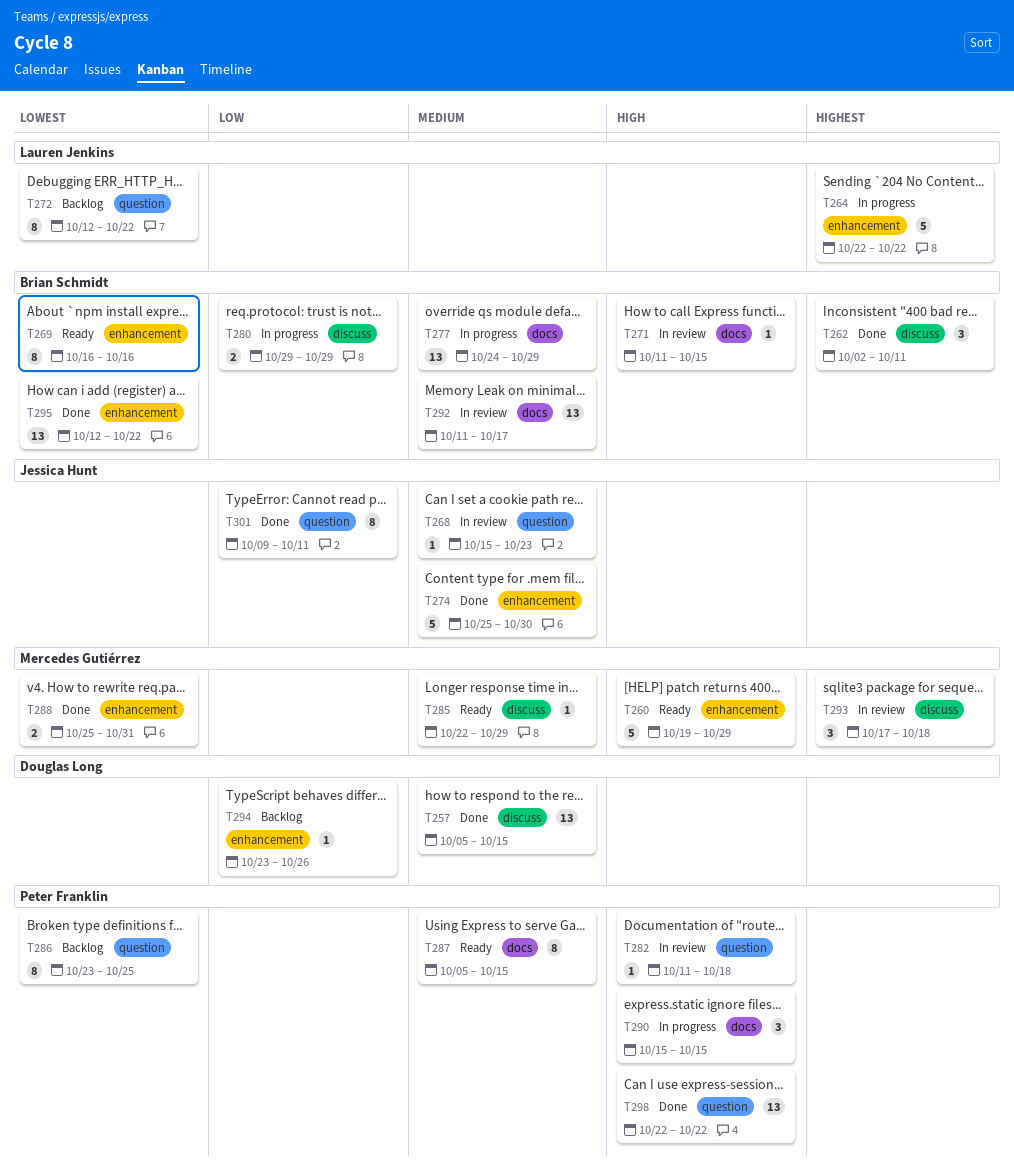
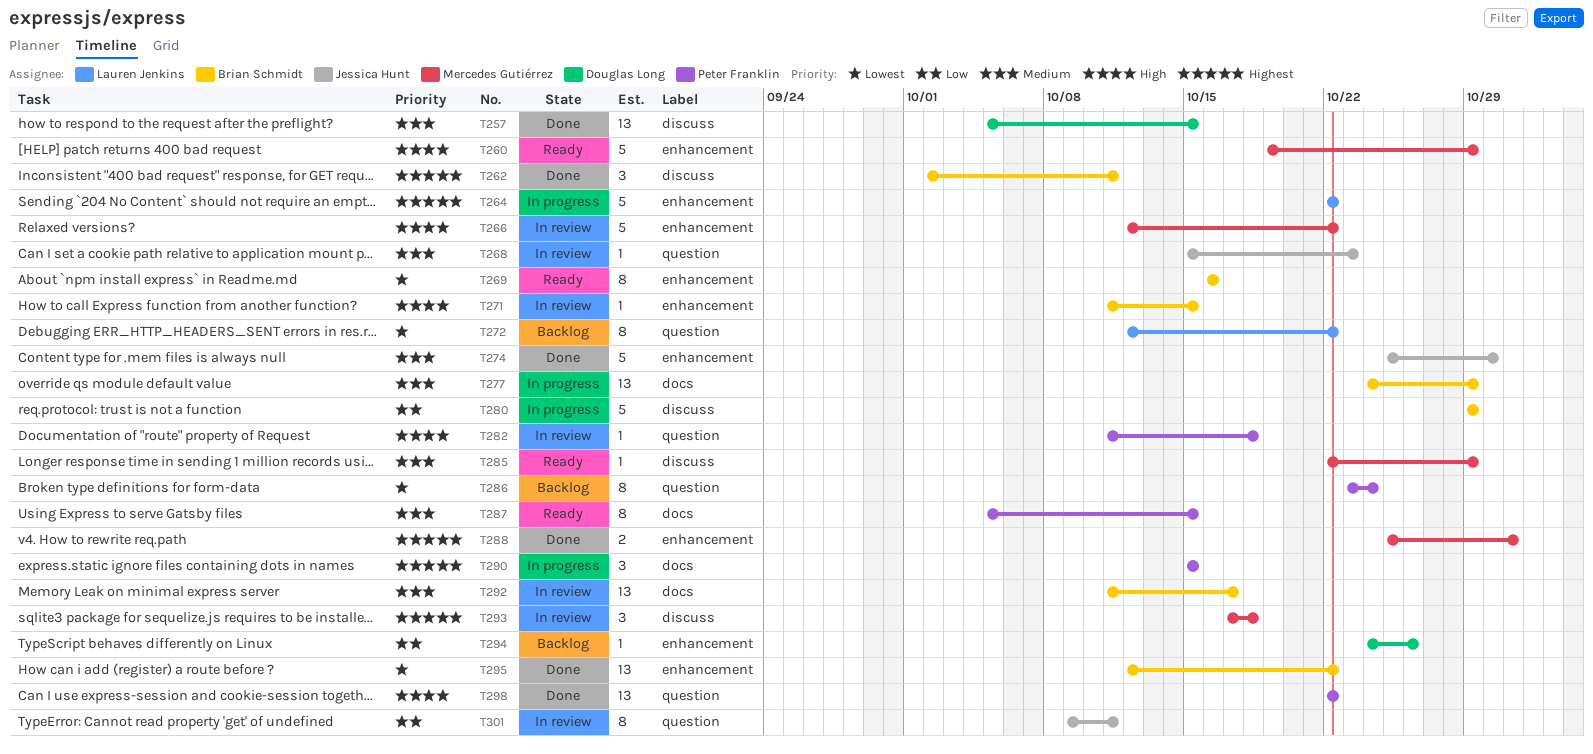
T266: none -> present
T271, label: docs -> enhancement
T280, estimate: 2 -> 5
T286, due: Oct 25 -> Oct 24
T288, priority: Lowest -> Highest
T290, priority: High -> Highest
T294, start: Oct 23 -> Oct 24
T301, status: Done -> In review

